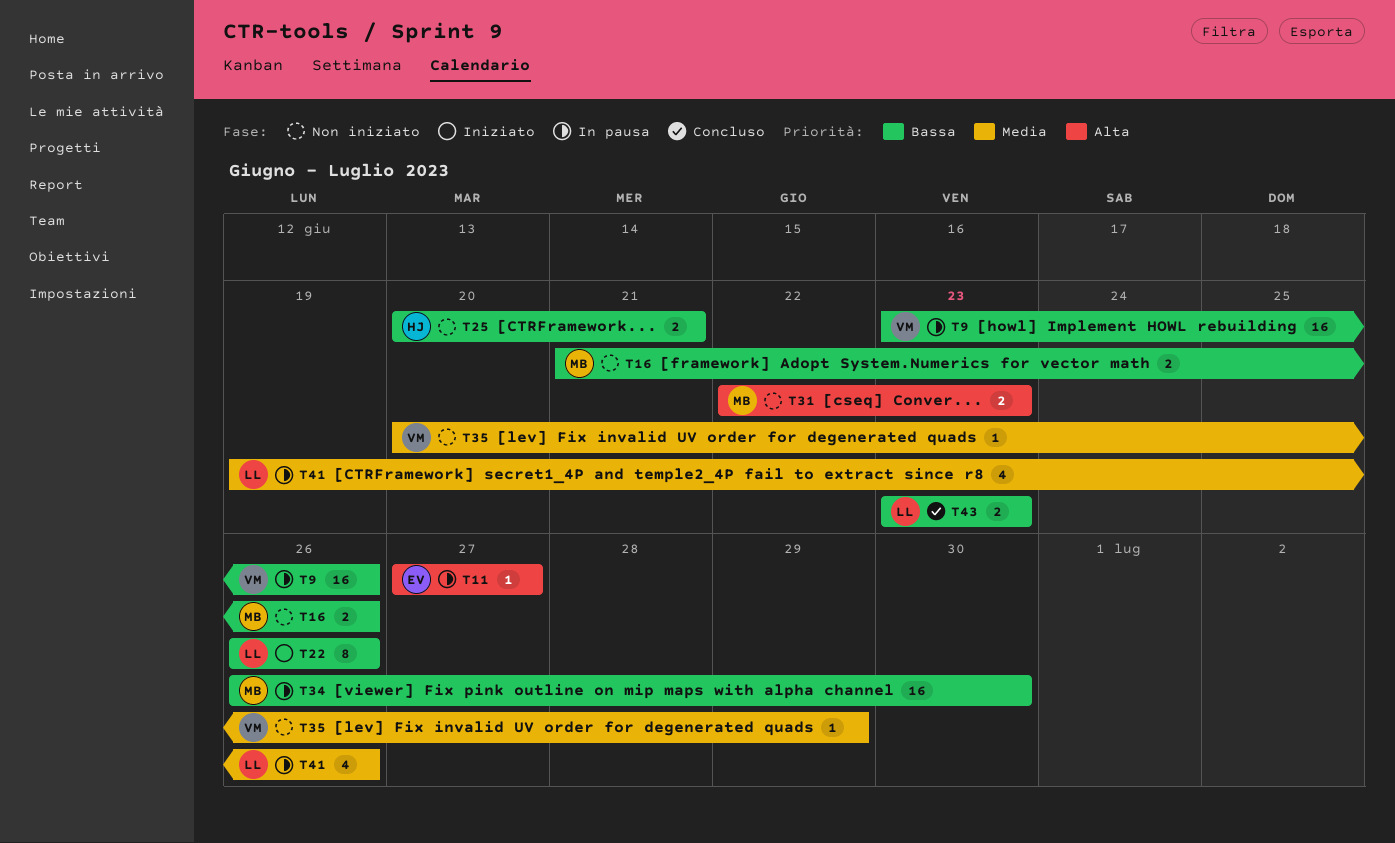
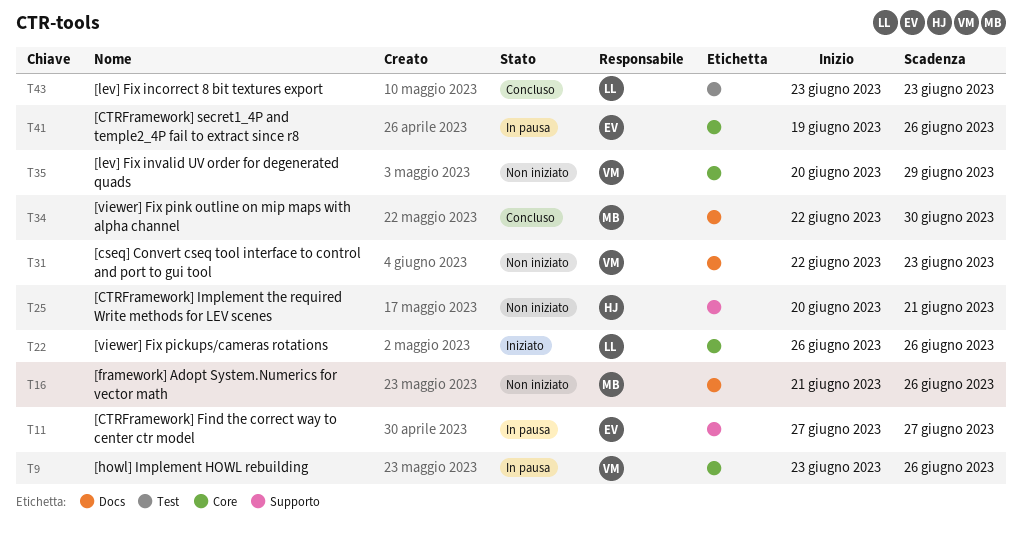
T31, owner: MB -> VM
T34, status: In pausa -> Concluso
T34, start: Jun 26 -> Jun 22
T41, owner: LL -> EV

